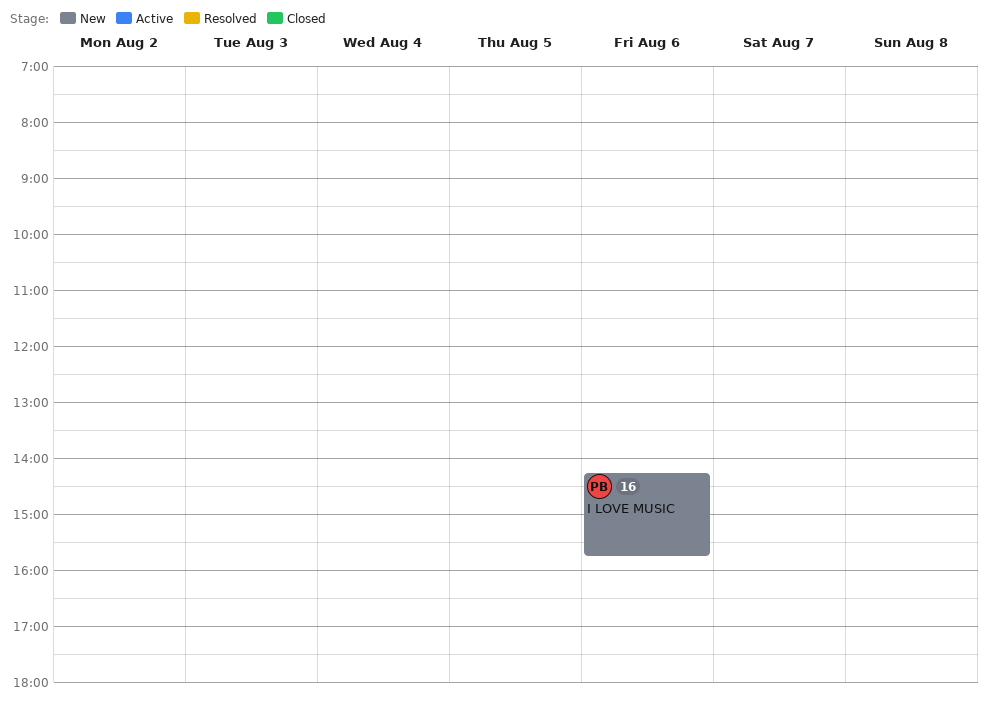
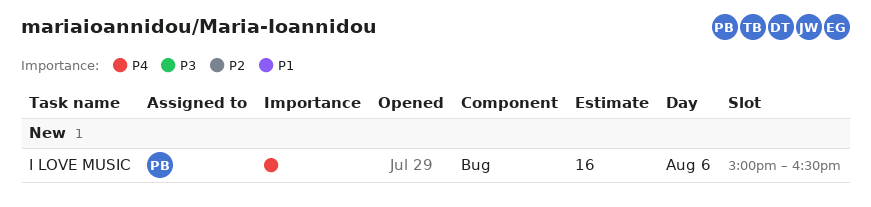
I LOVE MUSIC, begins: 14:15 -> 15:00
I LOVE MUSIC, ends: 15:45 -> 16:30

